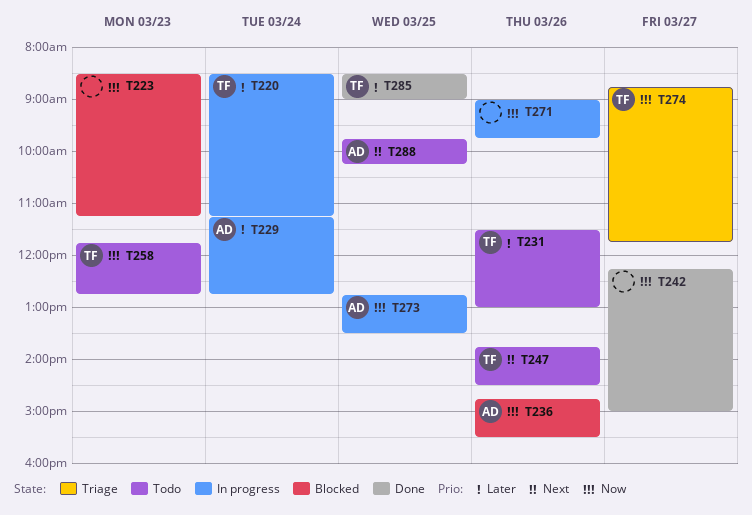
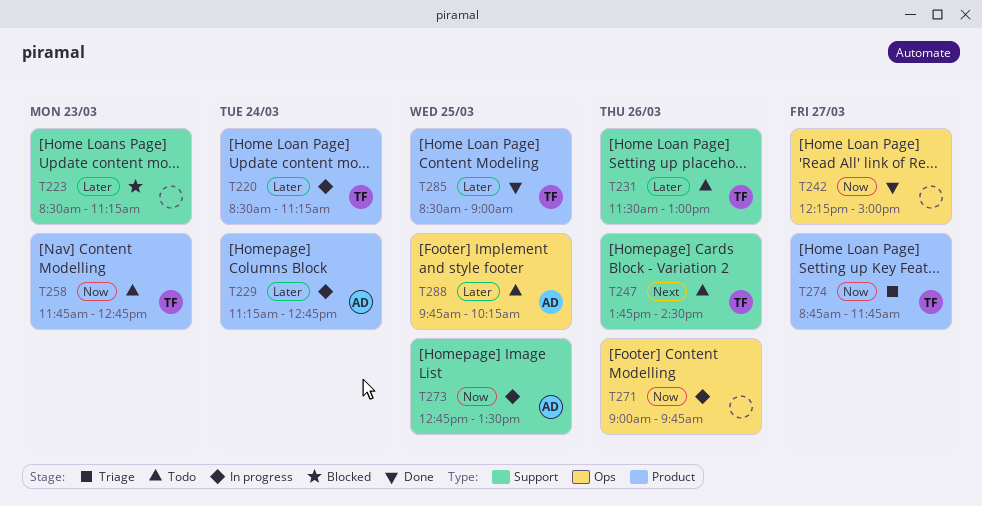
T223, priority: Now -> Later
T236: present -> none
T288, priority: Next -> Later

